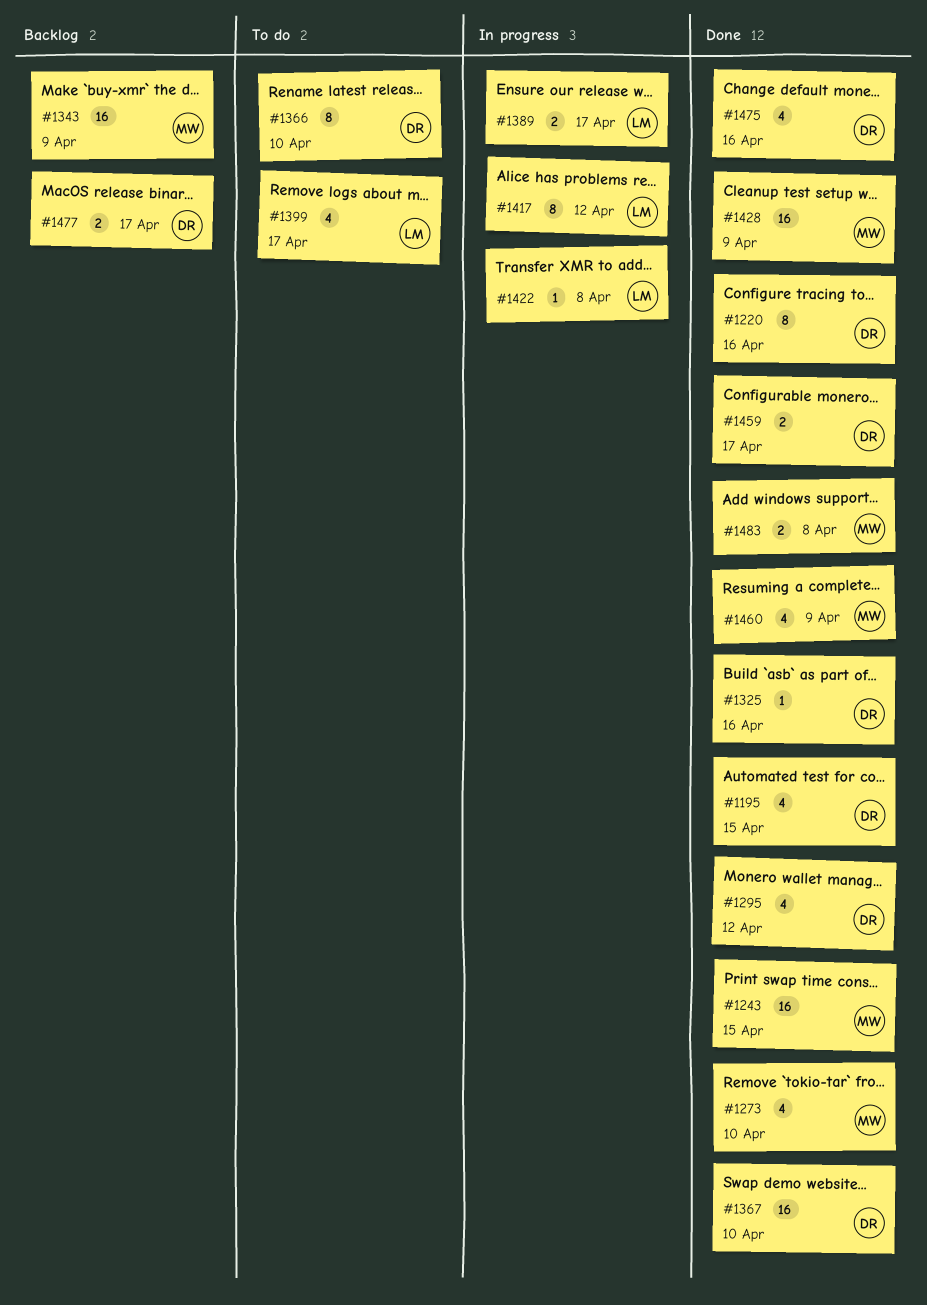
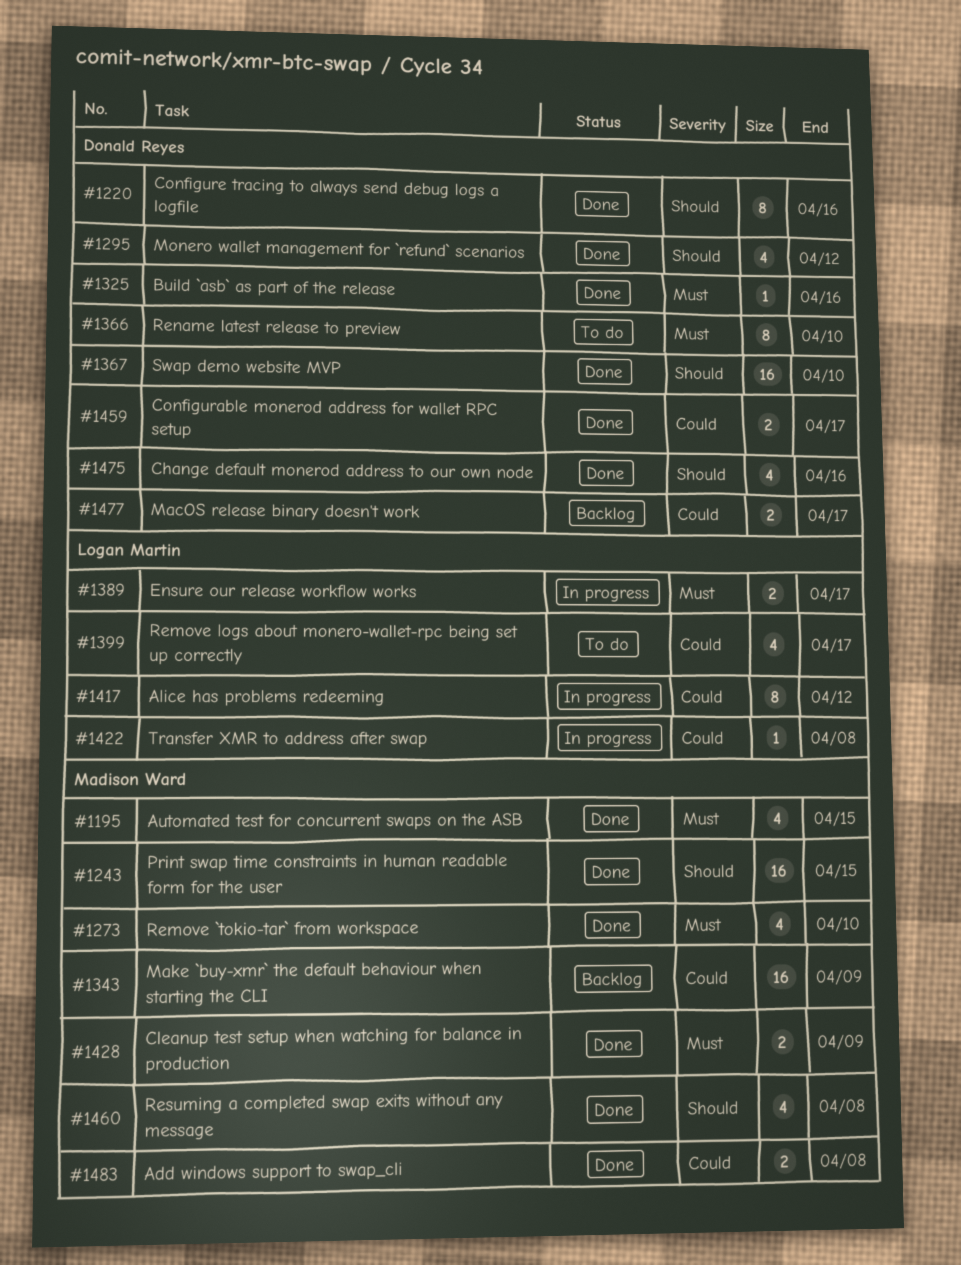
#1195, owner: Donald Reyes -> Madison Ward
#1428, estimate: 16 -> 2
#1460, due: Apr 9 -> Apr 8

